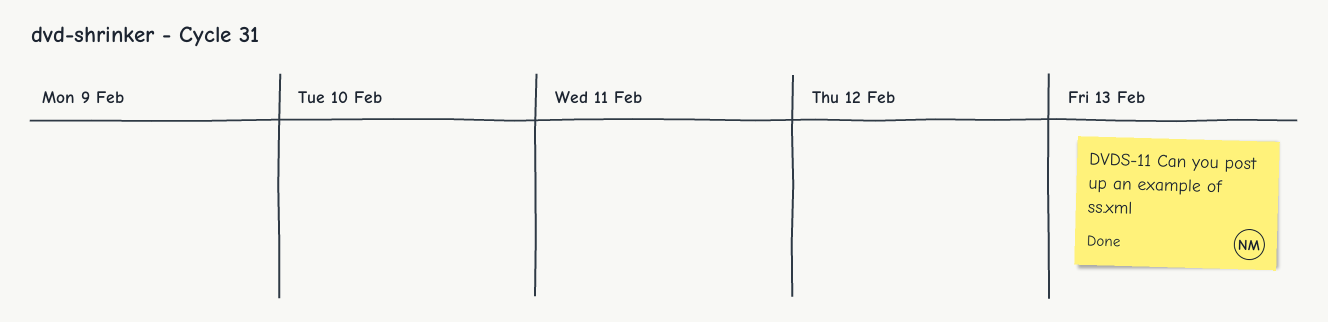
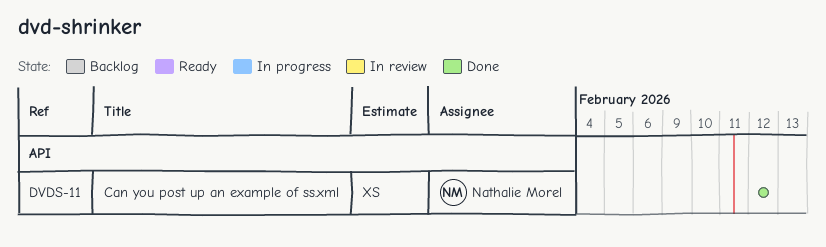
DVDS-11, due: Feb 13 -> Feb 12

